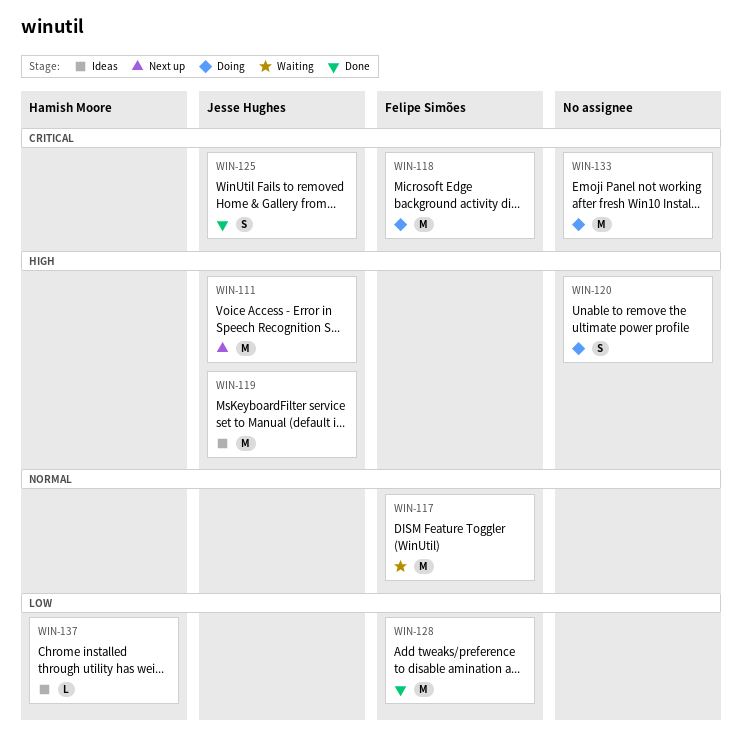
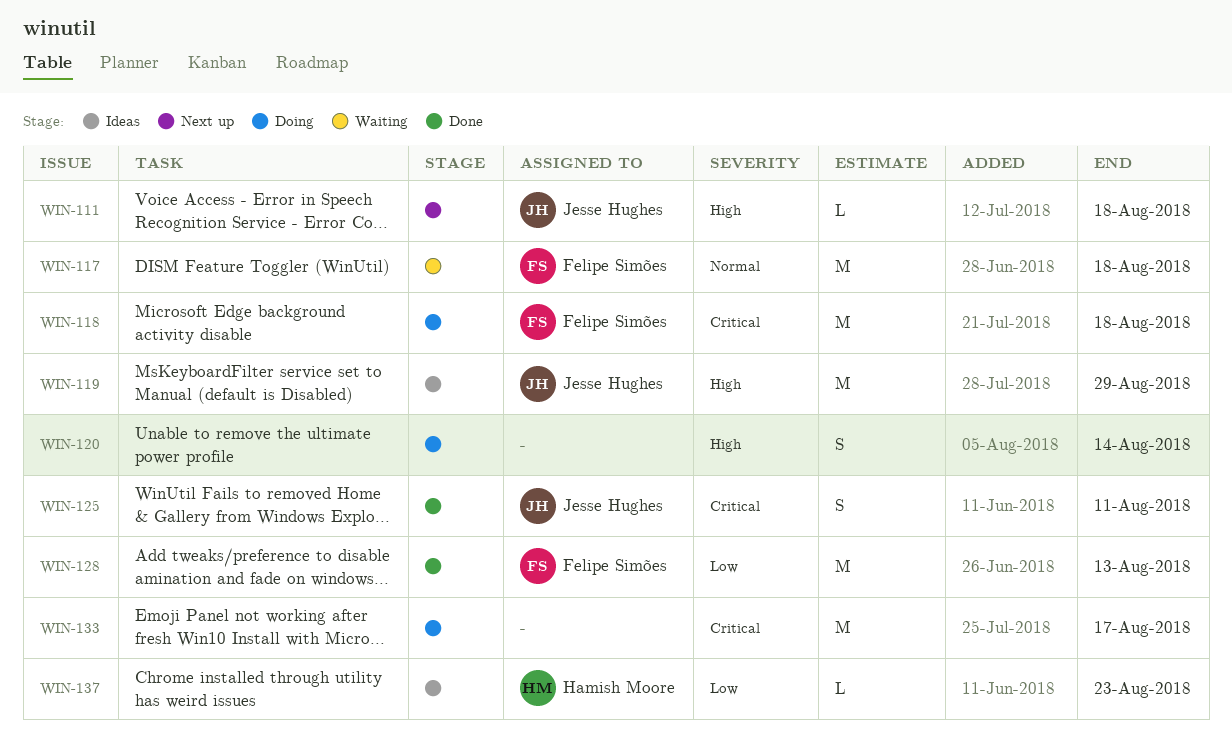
WIN-111, estimate: M -> L

